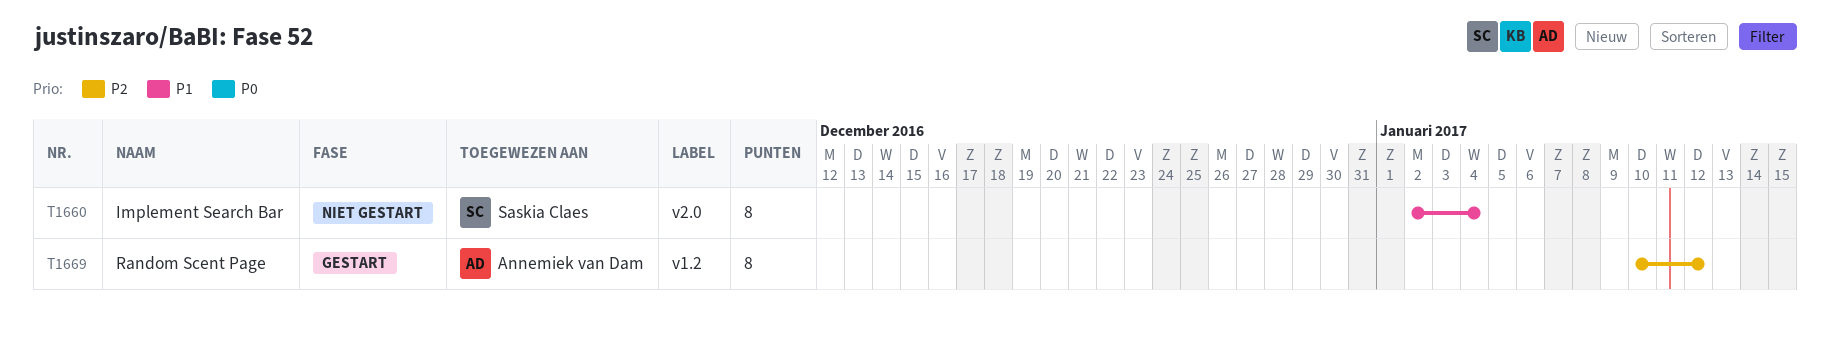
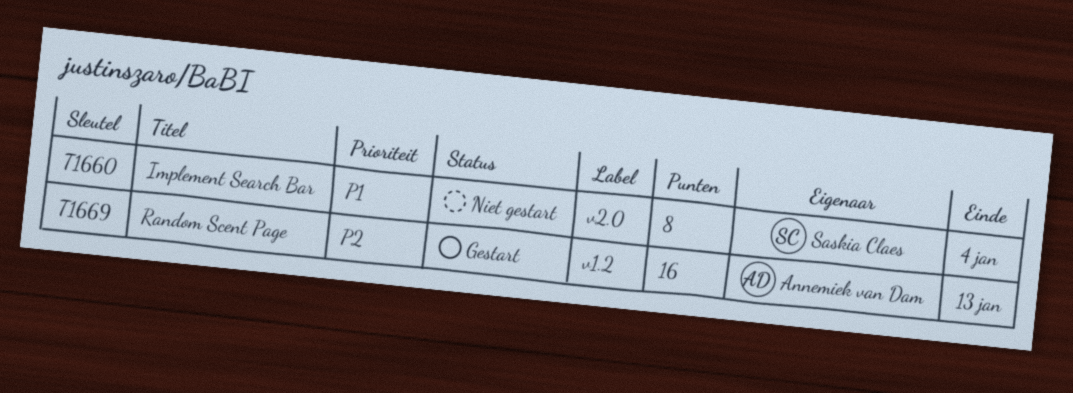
T1669, estimate: 8 -> 16
T1669, due: Jan 12 -> Jan 13

